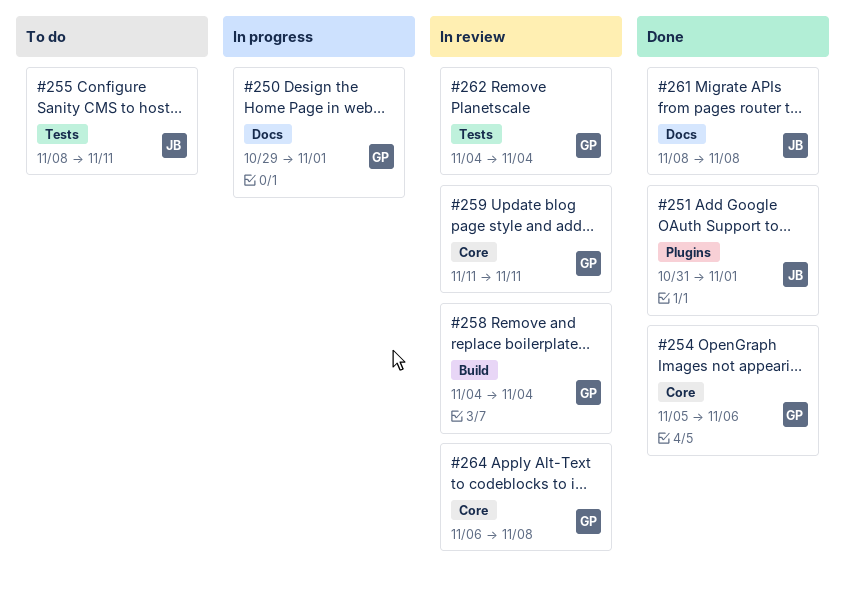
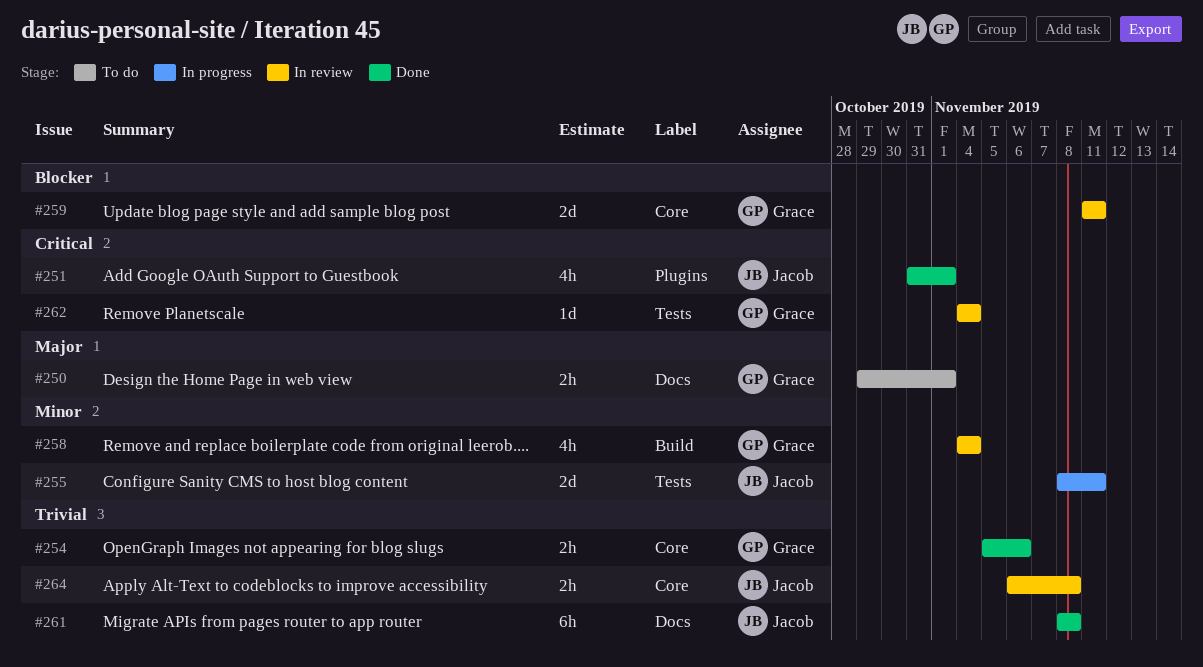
#250, status: In progress -> To do
#255, status: To do -> In progress
#264, owner: Grace -> Jacob

